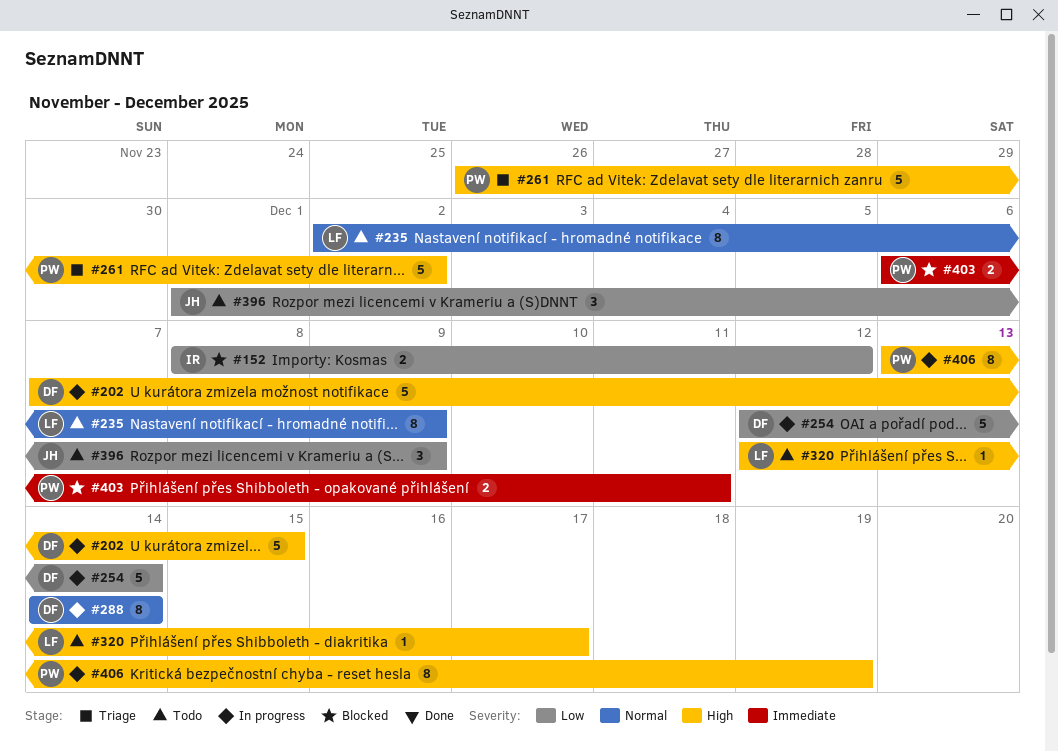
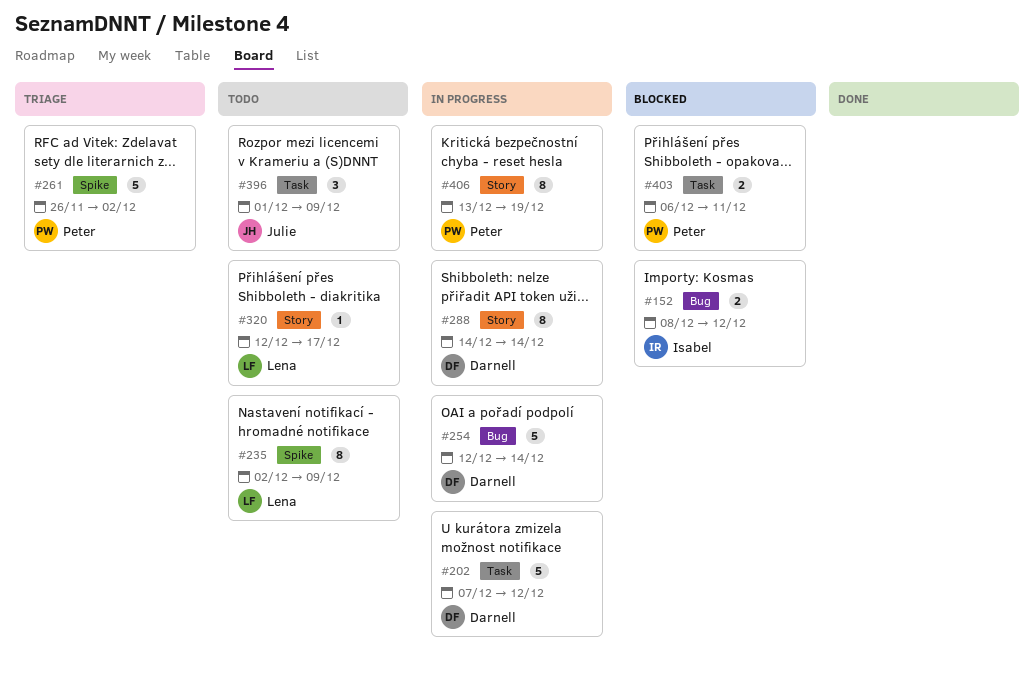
#202, due: Dec 15 -> Dec 12

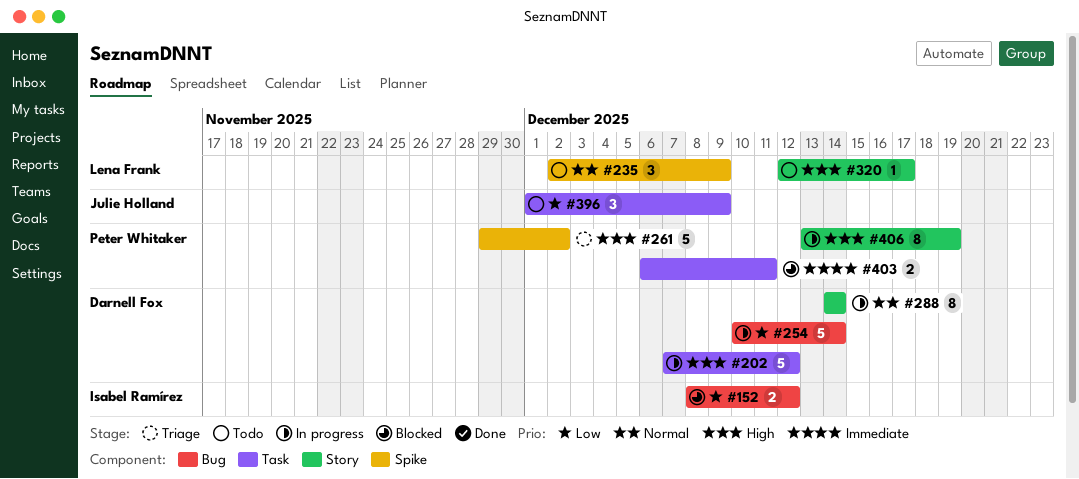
#235, estimate: 8 -> 3
#254, start: Dec 12 -> Dec 10
#261, start: Nov 26 -> Nov 29

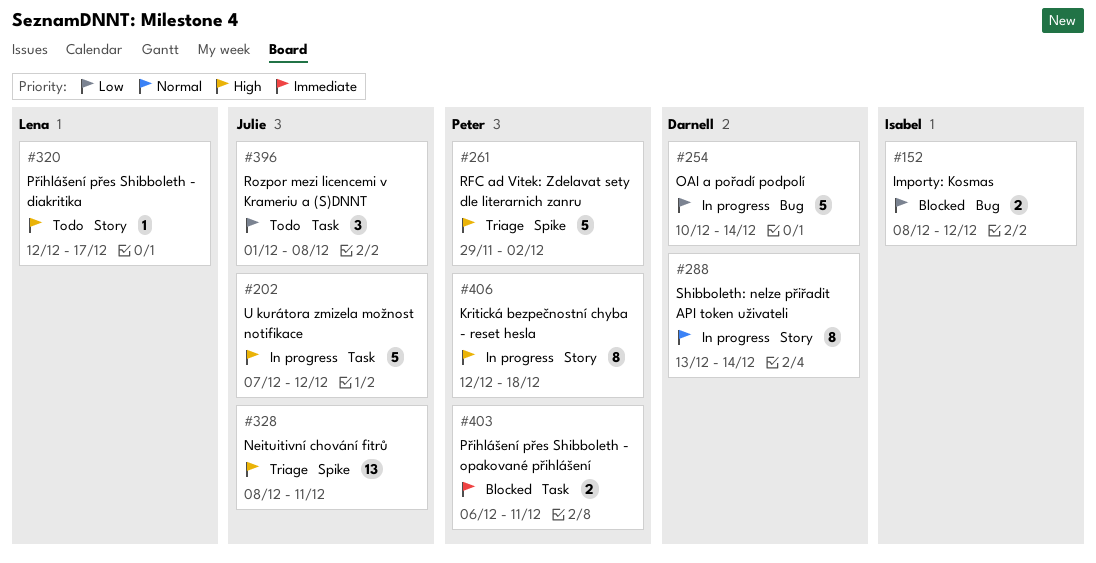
#202, owner: Darnell Fox -> Julie Holland
#235: present -> none
#288, start: Dec 14 -> Dec 13
#328: none -> present
#396, due: Dec 9 -> Dec 8
#406, start: Dec 13 -> Dec 12
#406, due: Dec 19 -> Dec 18

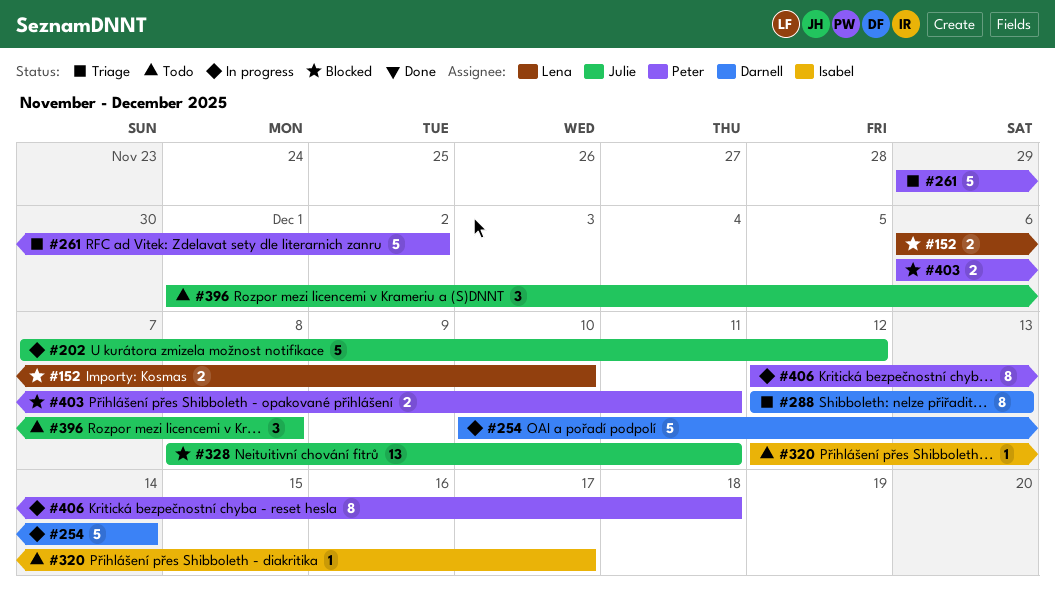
#152, owner: Isabel -> Lena
#152, start: Dec 8 -> Dec 6
#152, due: Dec 12 -> Dec 10
#288, status: In progress -> Triage
#288, start: Dec 13 -> Dec 12
#288, due: Dec 14 -> Dec 13
#320, owner: Lena -> Isabel
#328, status: Triage -> Blocked

